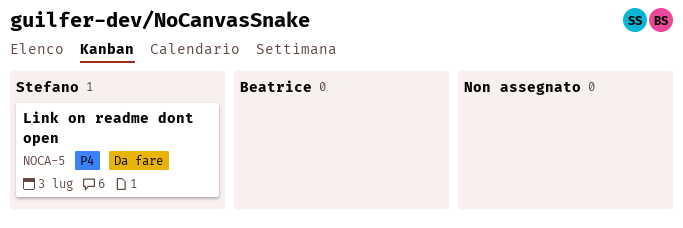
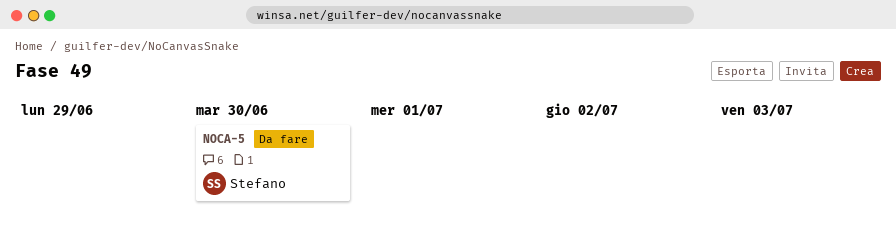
NOCA-5, due: Jul 3 -> Jun 30

